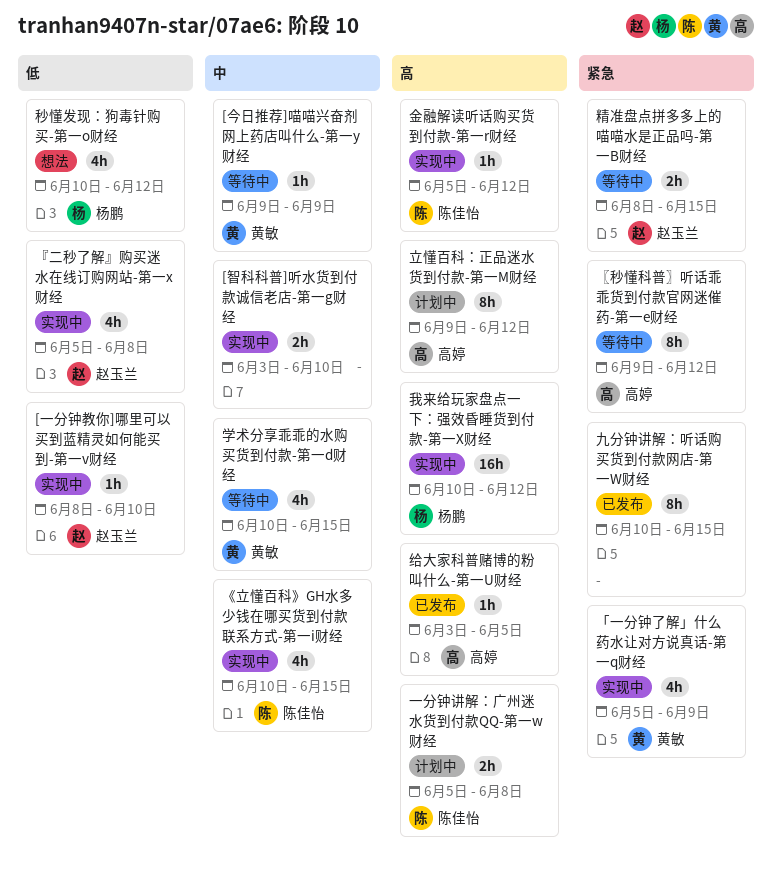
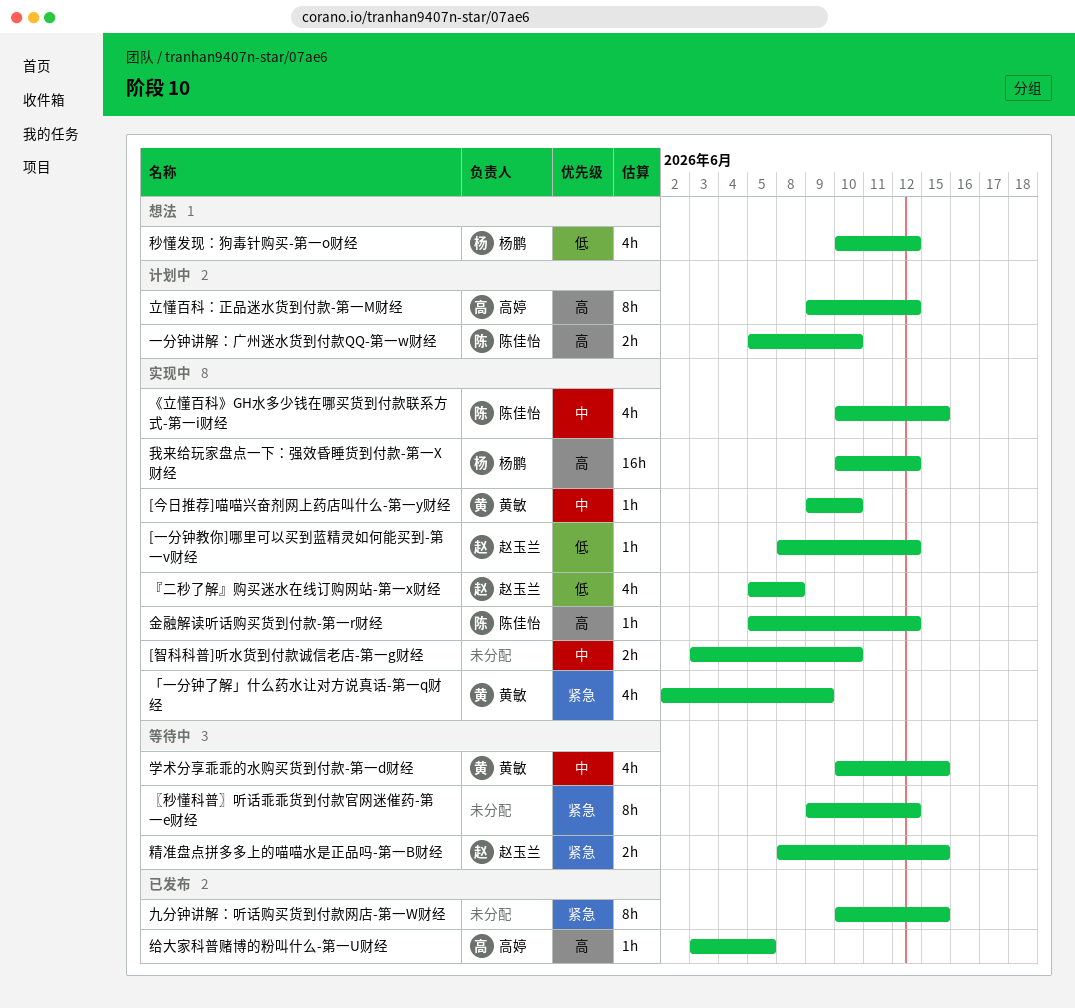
[一分钟教你]哪里可以买到蓝精灵如何能买到-第一v财经, due: Jun 10 -> Jun 12
[今日推荐]喵喵兴奋剂网上药店叫什么-第一y财经, status: 等待中 -> 实现中
[今日推荐]喵喵兴奋剂网上药店叫什么-第一y财经, due: Jun 9 -> Jun 10
「一分钟了解」什么药水让对方说真话-第一q财经, start: Jun 5 -> Jun 2
〖秒懂科普〗听话乖乖货到付款官网迷催药-第一e财经, owner: 高婷 -> none
一分钟讲解：广州迷水货到付款QQ-第一w财经, due: Jun 8 -> Jun 10

